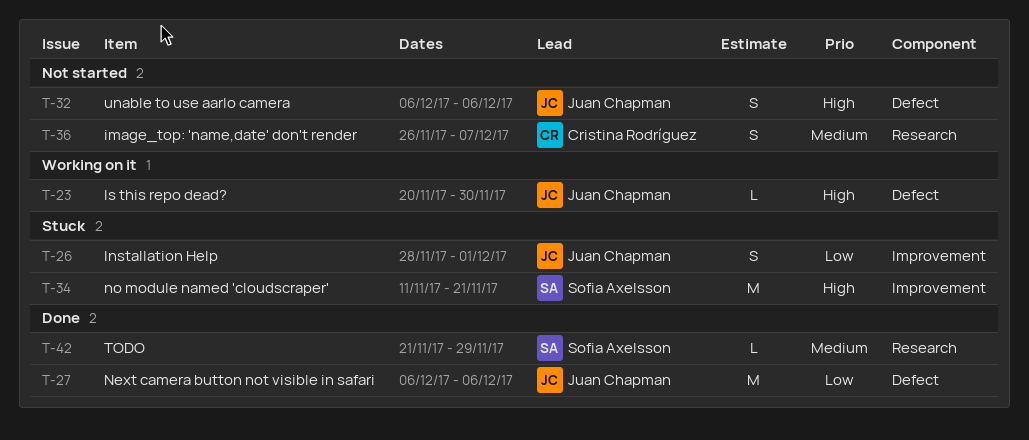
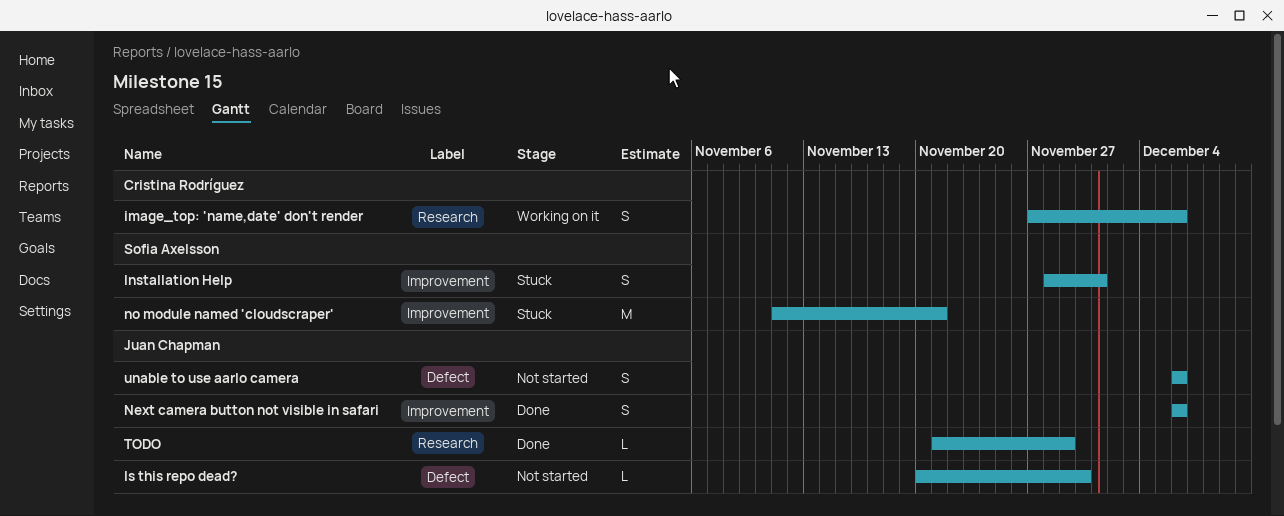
image_top: 'name,date' don't render, status: Not started -> Working on it
image_top: 'name,date' don't render, start: Nov 26 -> Nov 27
image_top: 'name,date' don't render, due: Dec 7 -> Dec 6
Installation Help, owner: Juan Chapman -> Sofia Axelsson
Is this repo dead?, status: Working on it -> Not started
Next camera button not visible in safari, label: Defect -> Improvement
Next camera button not visible in safari, estimate: M -> S
TODO, owner: Sofia Axelsson -> Juan Chapman

